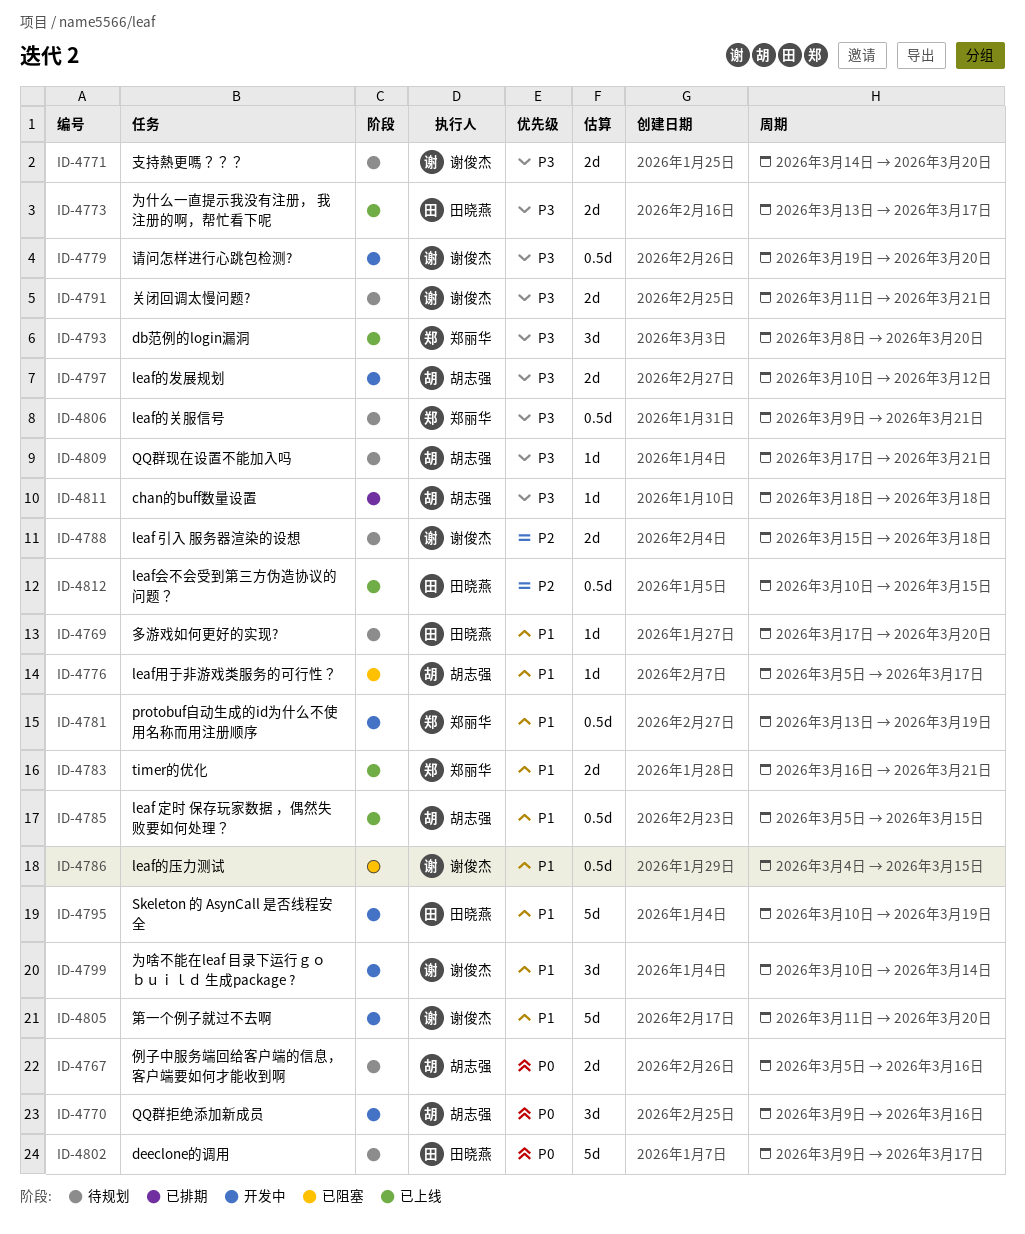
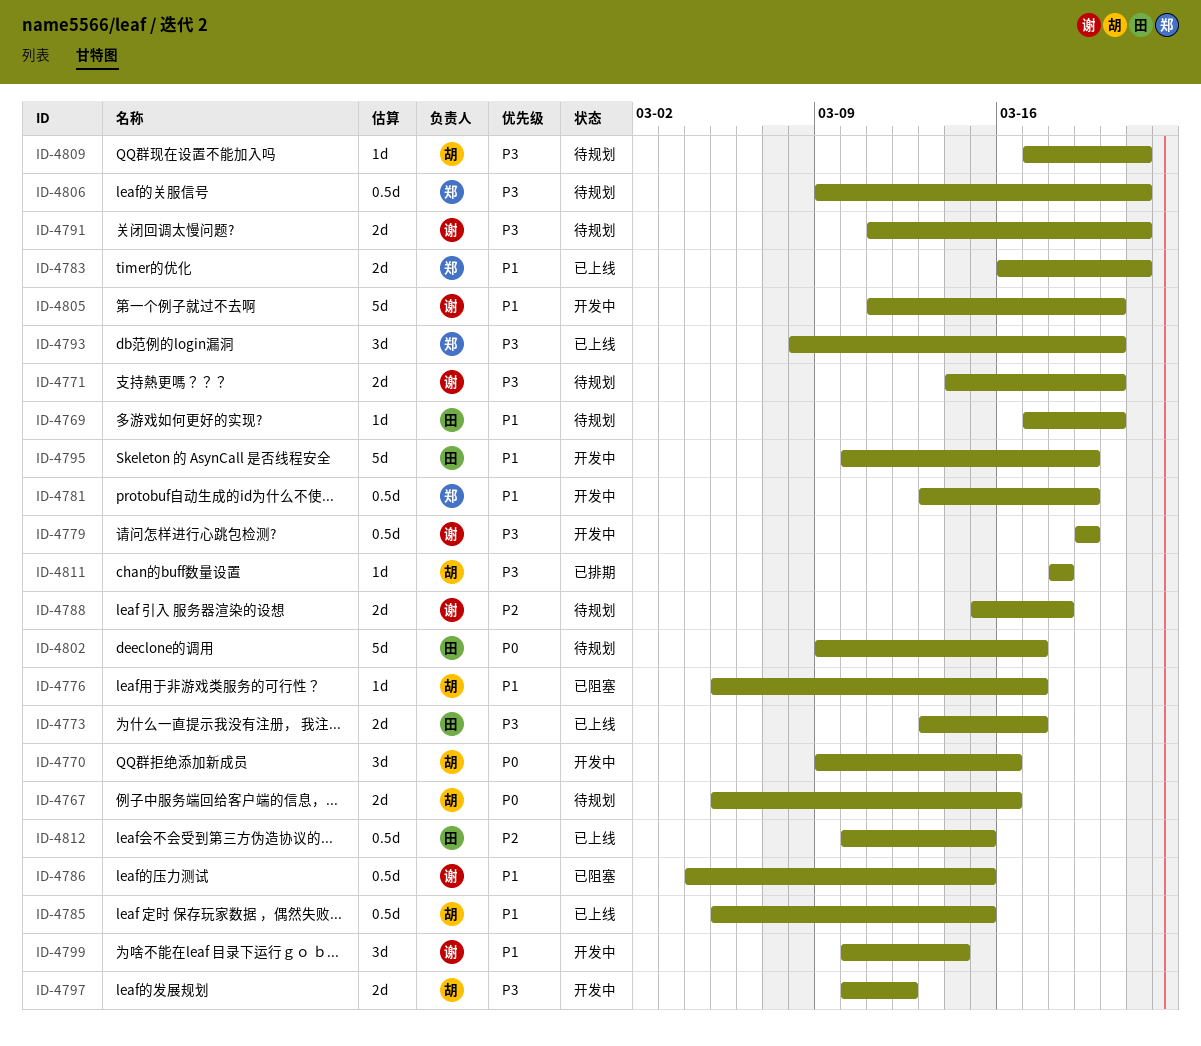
ID-4779, due: Mar 20 -> Mar 19

